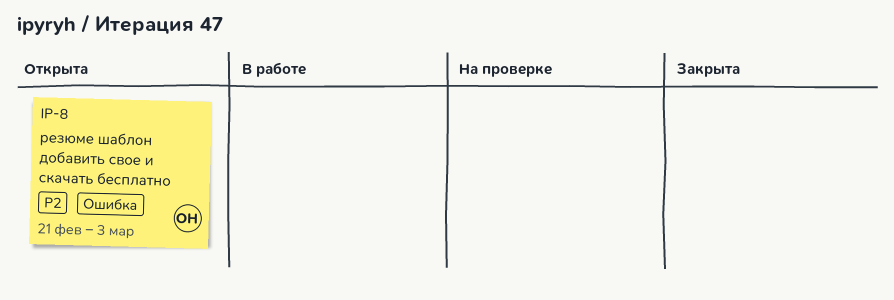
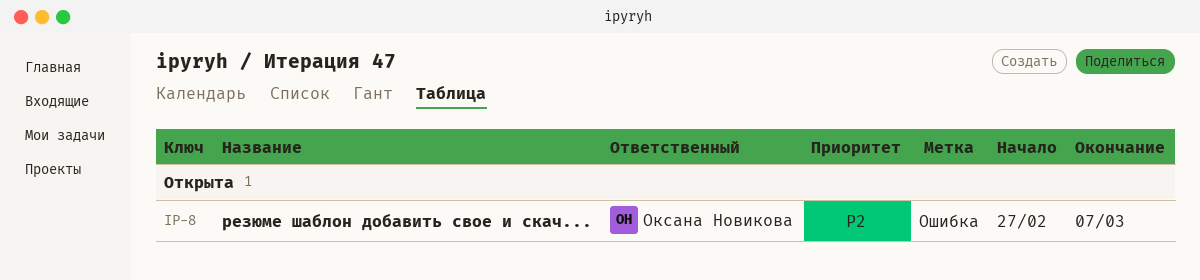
IP-8, start: Feb 21 -> Feb 27
IP-8, due: Mar 3 -> Mar 7

